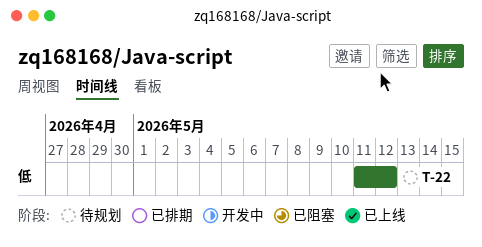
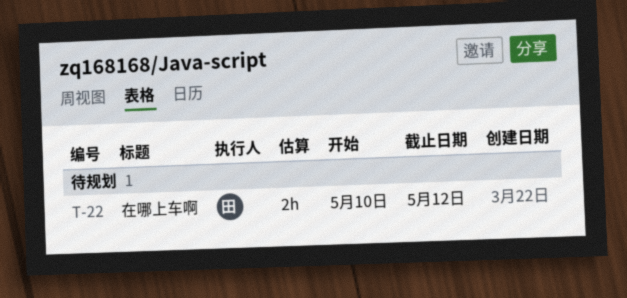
T-22, start: May 11 -> May 10

